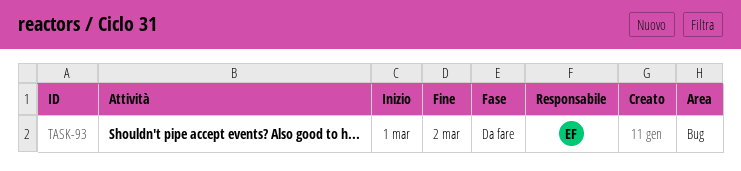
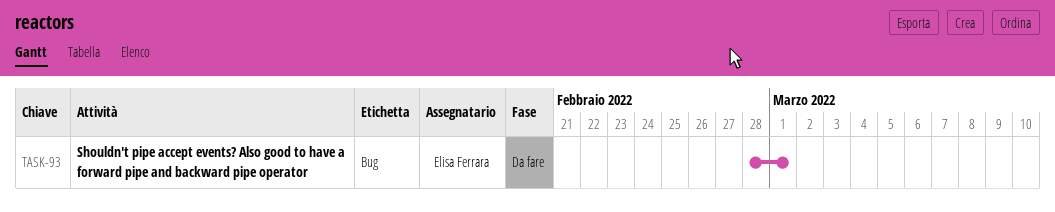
TASK-93, start: Mar 1 -> Feb 28
TASK-93, due: Mar 2 -> Mar 1

